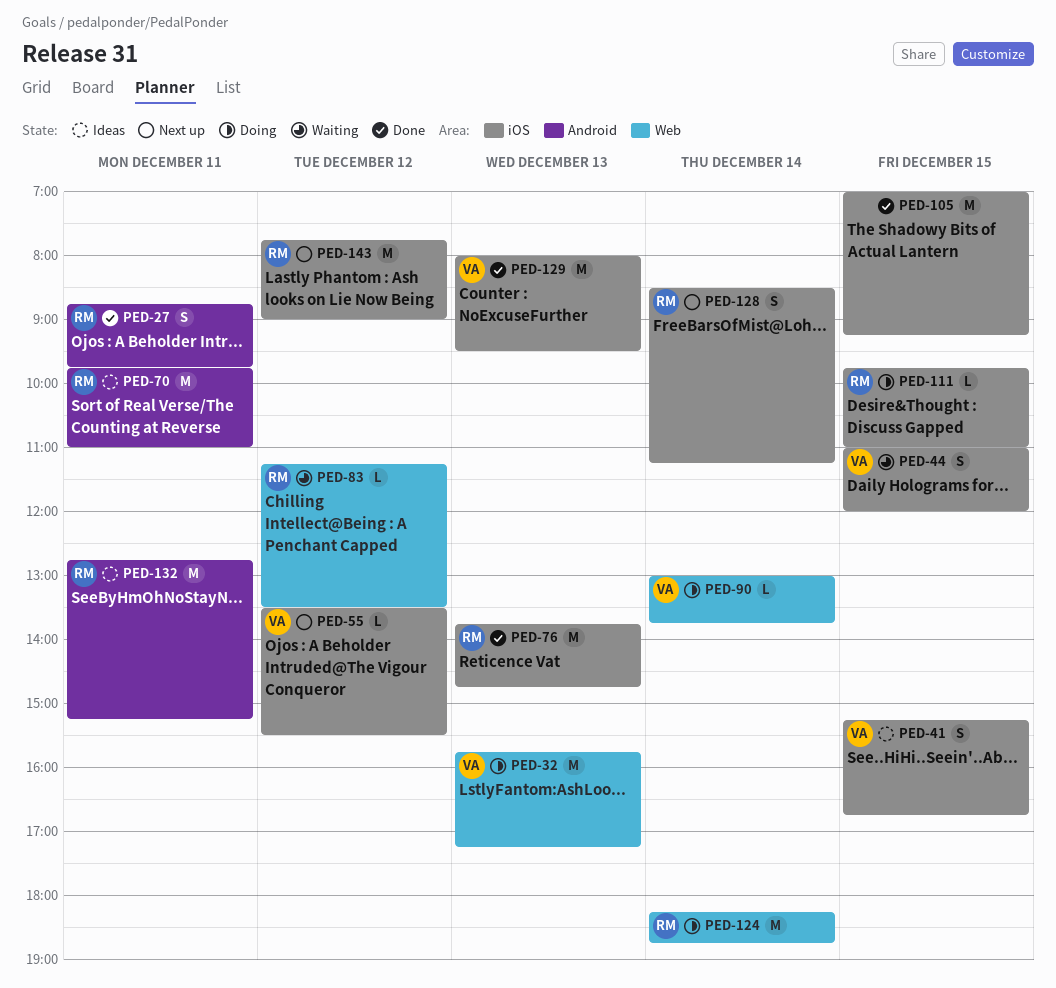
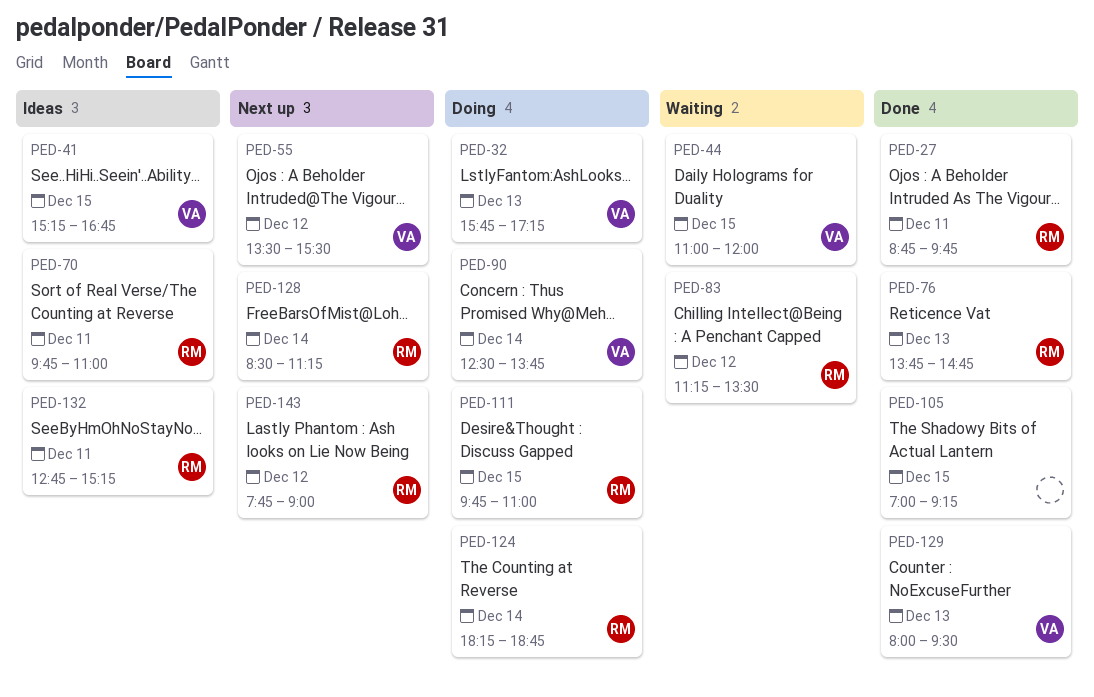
PED-90, begins: 13:00 -> 12:30

